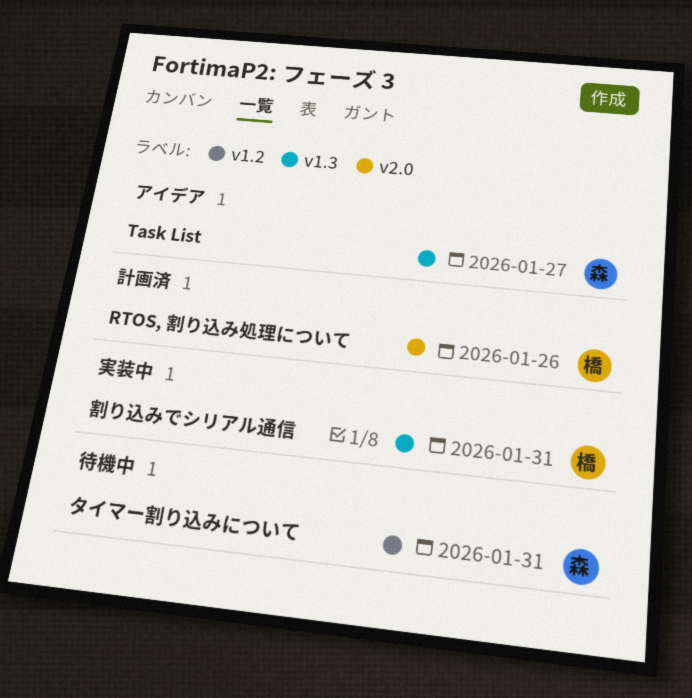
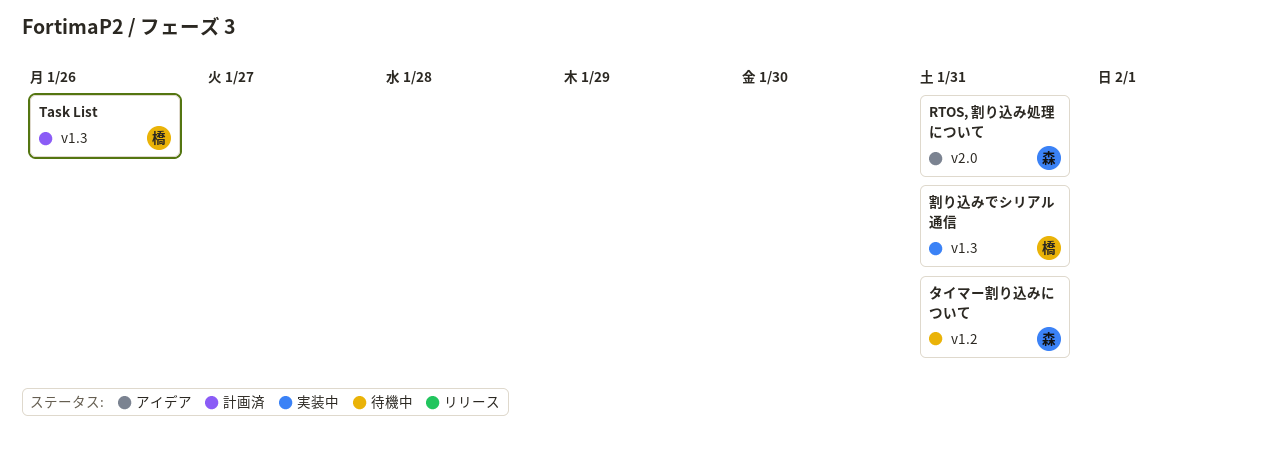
RTOS, 割り込み処理について, status: 計画済 -> アイデア
RTOS, 割り込み処理について, owner: 橋 -> 森
RTOS, 割り込み処理について, due: Jan 26 -> Jan 31
Task List, status: アイデア -> 計画済
Task List, owner: 森 -> 橋
Task List, due: Jan 27 -> Jan 26

